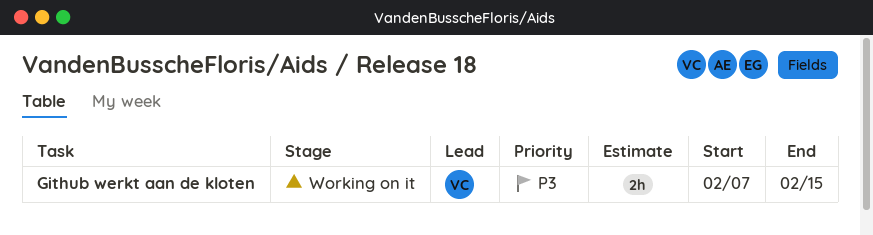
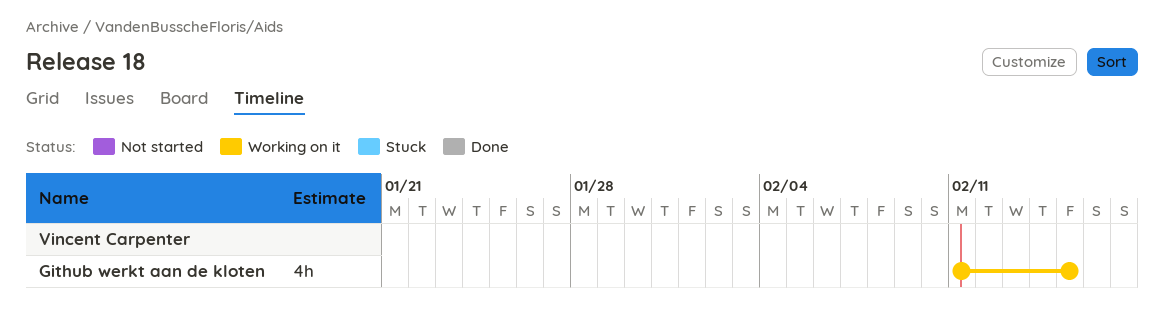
Github werkt aan de kloten, estimate: 2h -> 4h
Github werkt aan de kloten, start: Feb 7 -> Feb 11

